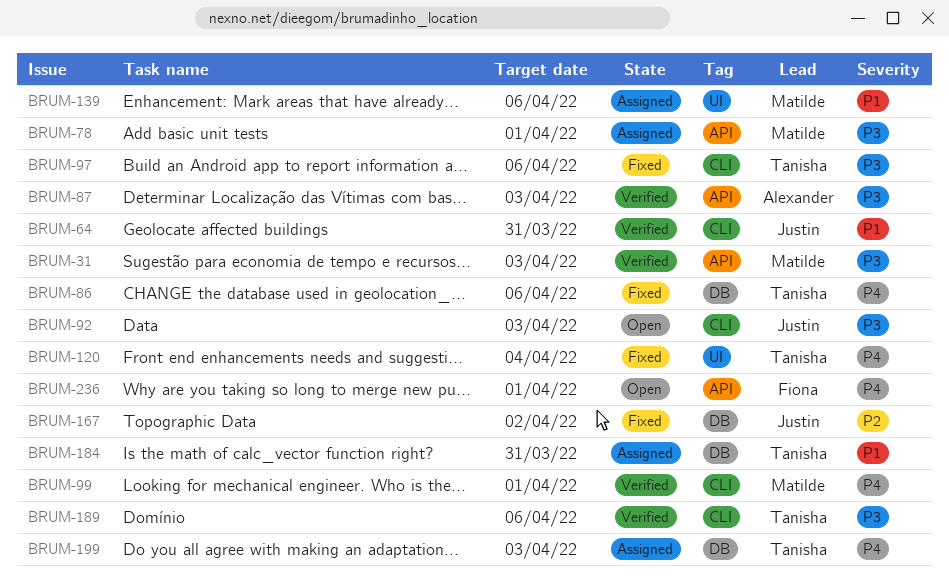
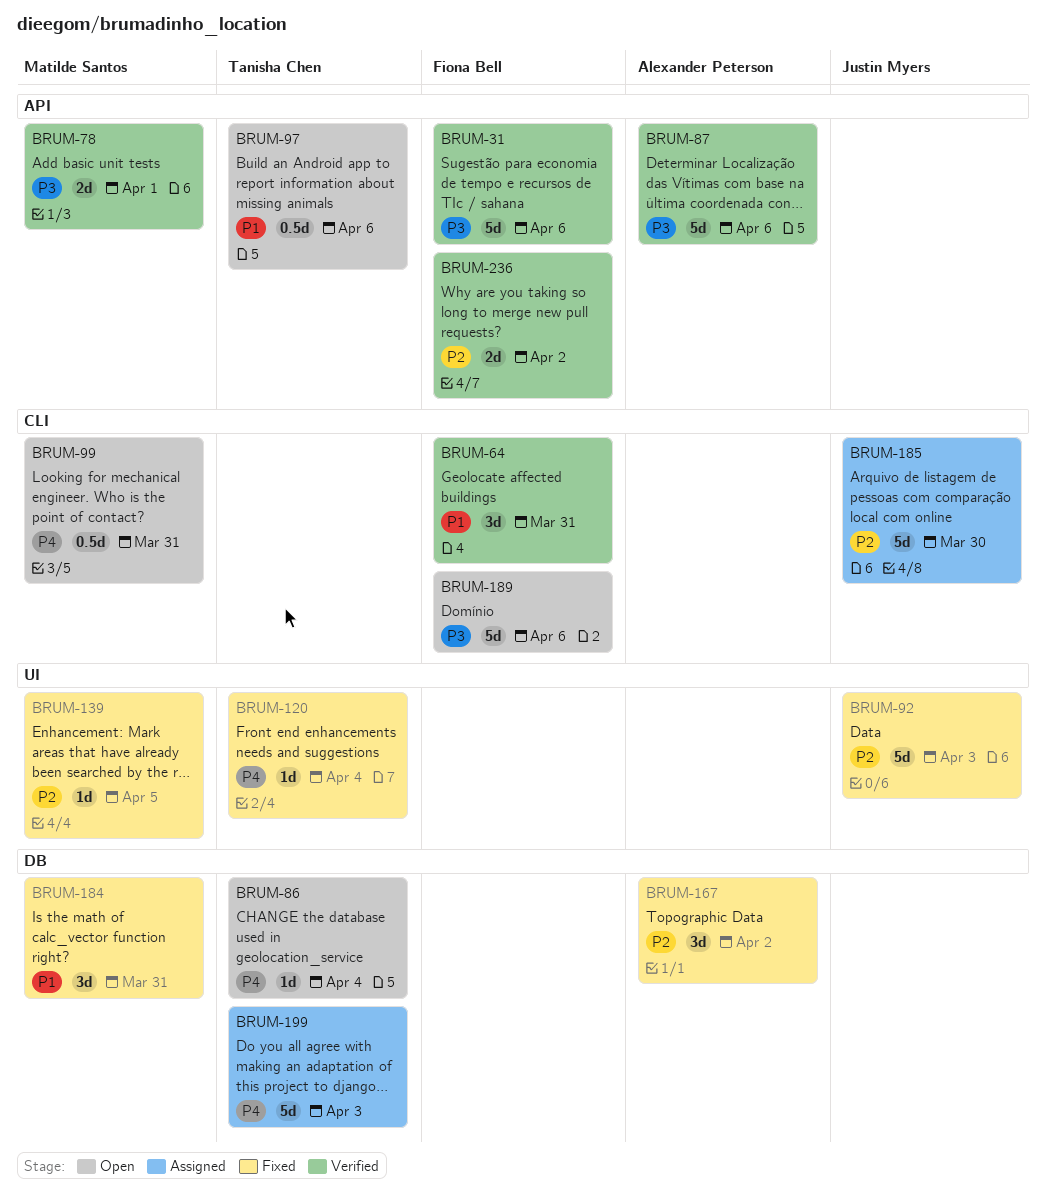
BRUM-31, owner: Matilde Santos -> Fiona Bell
BRUM-31, due: Apr 3 -> Apr 6
BRUM-64, owner: Justin Myers -> Fiona Bell
BRUM-78, status: Assigned -> Verified
BRUM-86, status: Fixed -> Open
BRUM-86, due: Apr 6 -> Apr 4
BRUM-87, due: Apr 3 -> Apr 6
BRUM-92, status: Open -> Fixed
BRUM-92, priority: P3 -> P2
BRUM-92, label: CLI -> UI
BRUM-97, status: Fixed -> Open
BRUM-97, priority: P3 -> P1
BRUM-97, label: CLI -> API
BRUM-99, status: Verified -> Open
BRUM-99, due: Apr 1 -> Mar 31
BRUM-139, status: Assigned -> Fixed
BRUM-139, priority: P1 -> P2
BRUM-139, due: Apr 6 -> Apr 5
BRUM-167, owner: Justin Myers -> Alexander Peterson
BRUM-184, status: Assigned -> Fixed
BRUM-184, owner: Tanisha Chen -> Matilde Santos
BRUM-185: none -> present
BRUM-189, status: Verified -> Open
BRUM-189, owner: Tanisha Chen -> Fiona Bell
BRUM-236, status: Open -> Verified
BRUM-236, priority: P4 -> P2
BRUM-236, due: Apr 1 -> Apr 2

